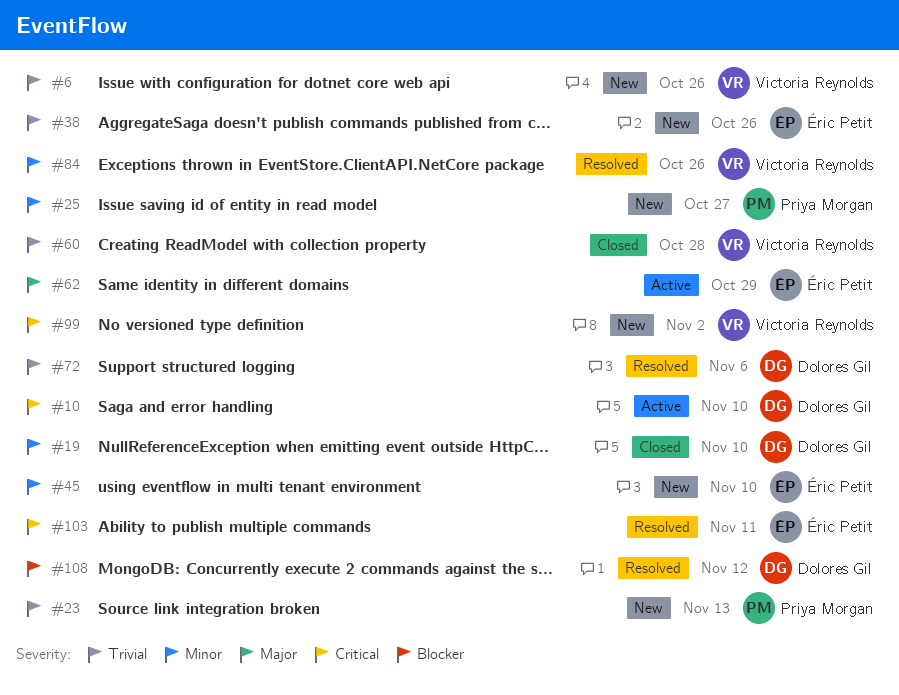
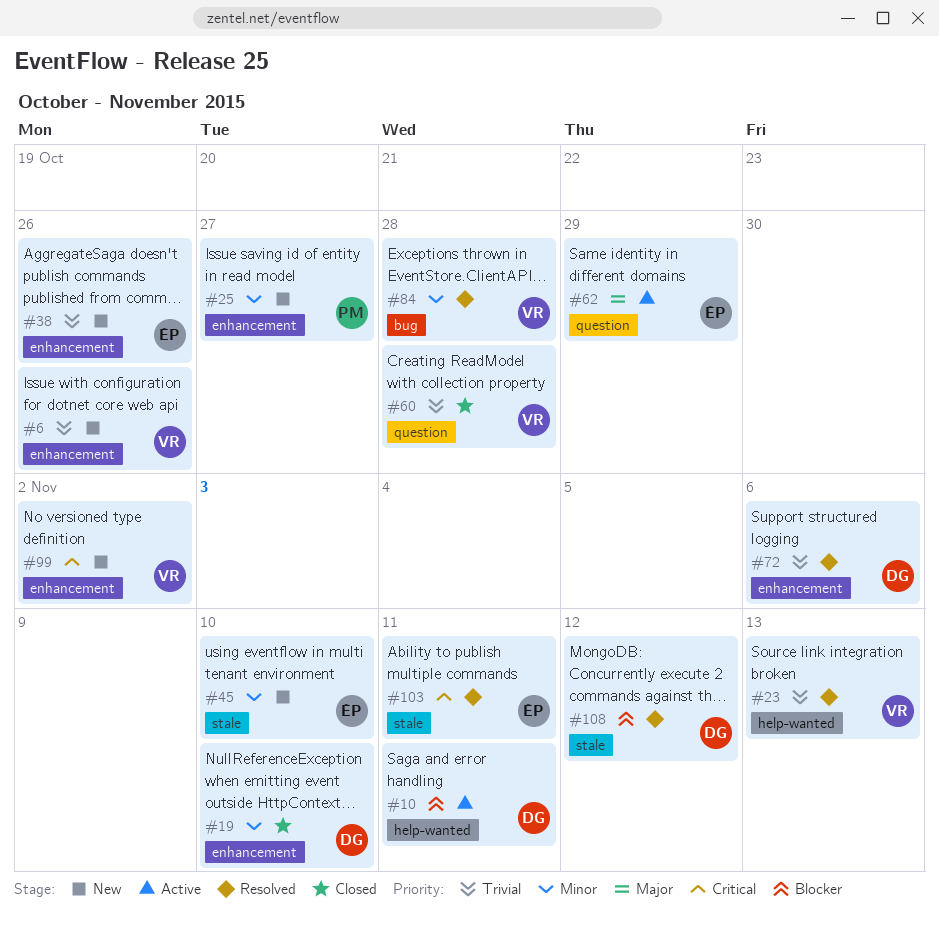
#10, priority: Critical -> Blocker
#10, due: Nov 10 -> Nov 11
#23, status: New -> Resolved
#23, owner: Priya Morgan -> Victoria Reynolds
#84, due: Oct 26 -> Oct 28

